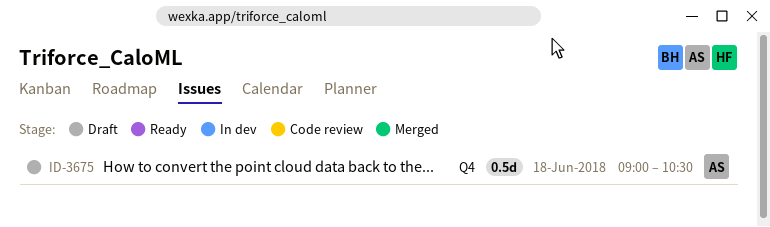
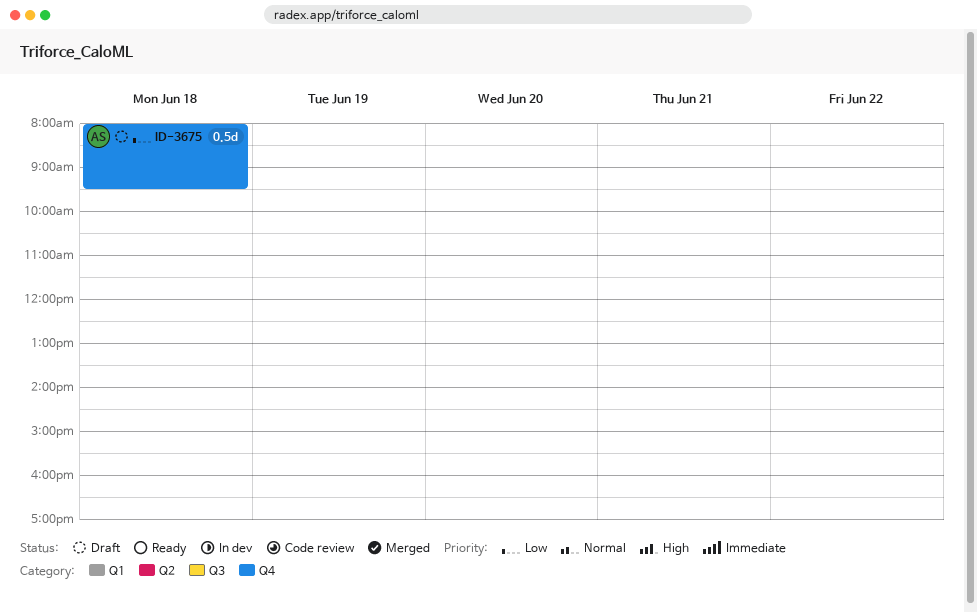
ID-3675, begins: 09:00 -> 08:00
ID-3675, ends: 10:30 -> 09:30

